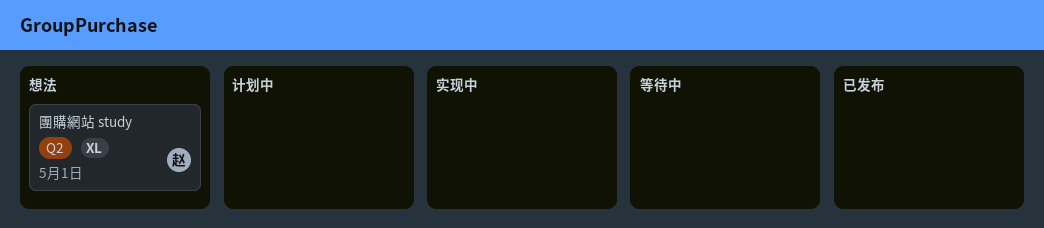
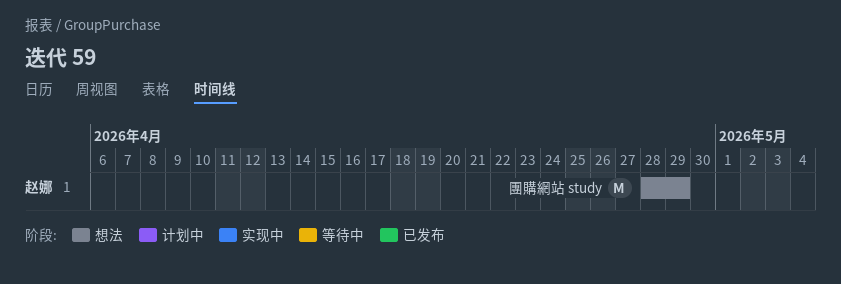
團購網站 study, estimate: XL -> M
團購網站 study, due: May 1 -> Apr 29

